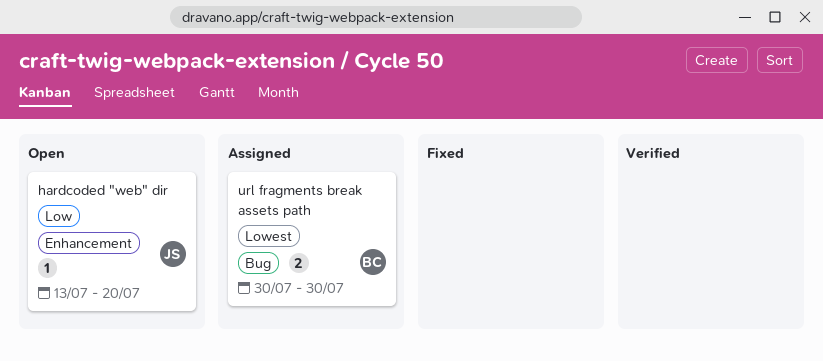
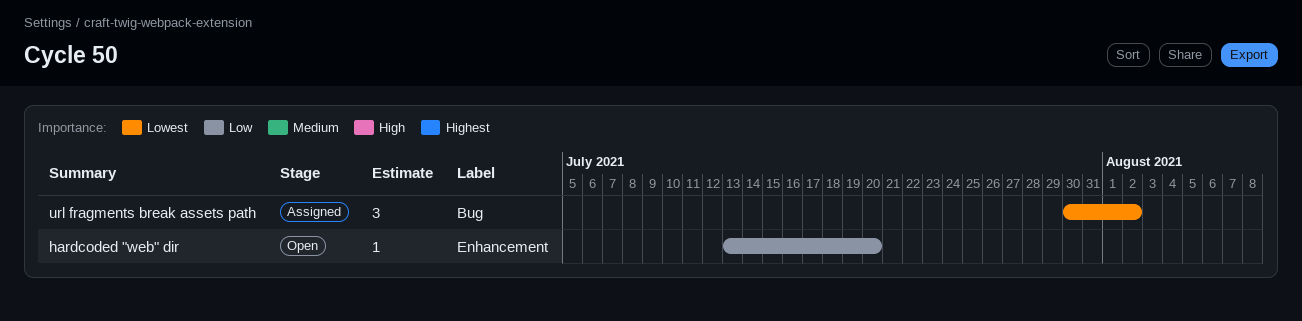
url fragments break assets path, estimate: 2 -> 3
url fragments break assets path, due: Jul 30 -> Aug 2

